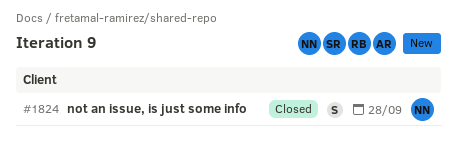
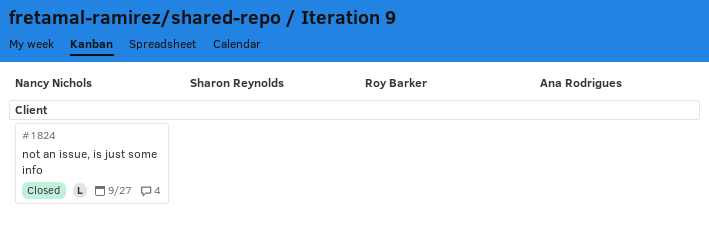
#1824, estimate: S -> L
#1824, due: Sep 28 -> Sep 27

